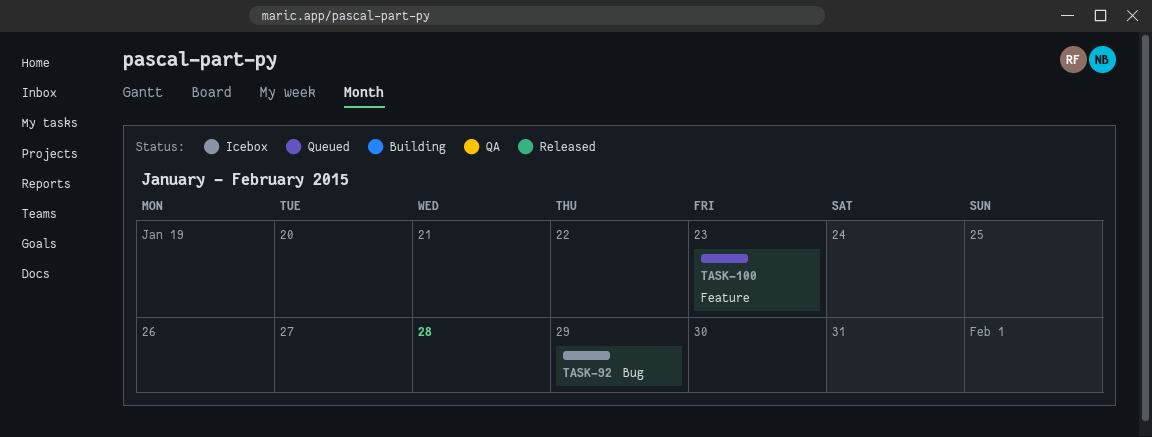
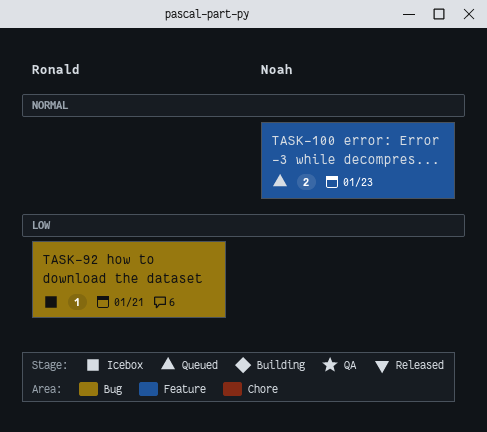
TASK-92, due: Jan 29 -> Jan 21

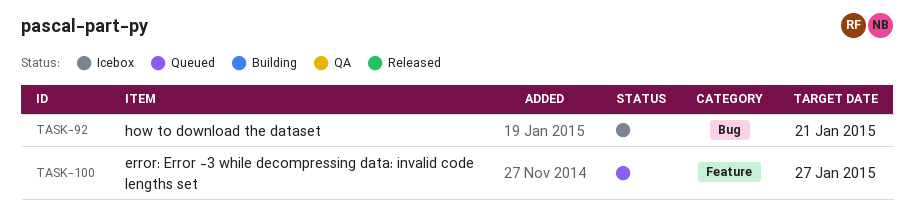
TASK-100, due: Jan 23 -> Jan 27

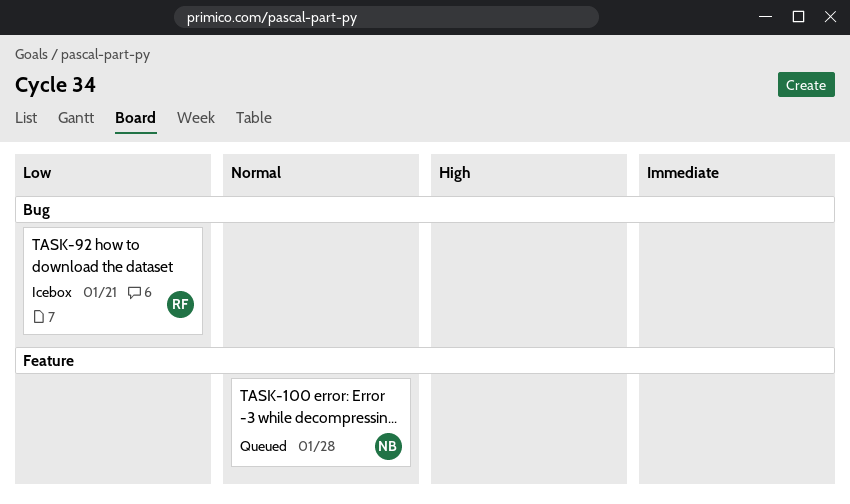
TASK-100, due: Jan 27 -> Jan 28

